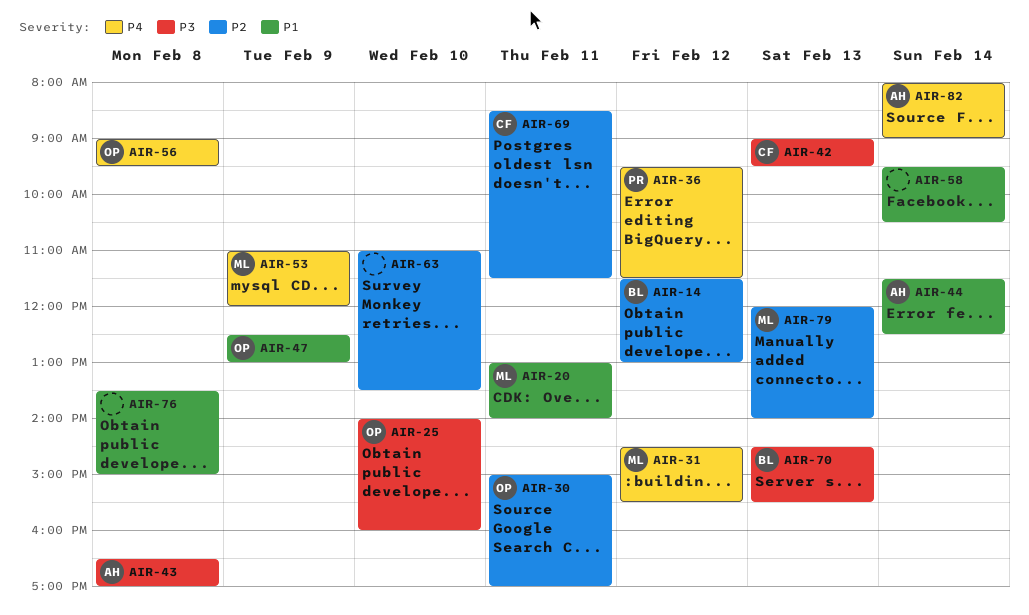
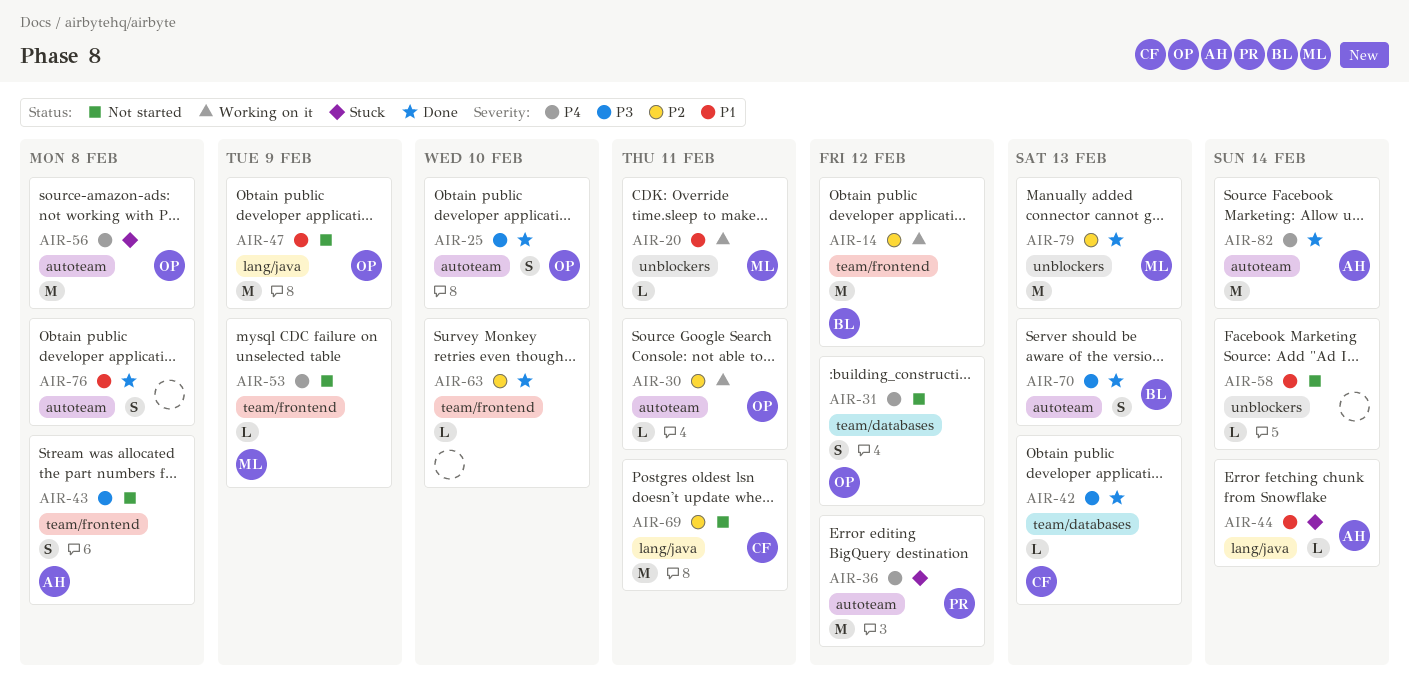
AIR-31, owner: ML -> OP

